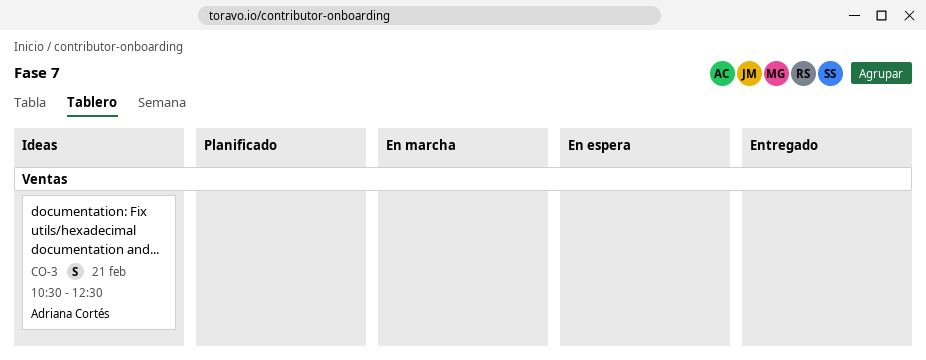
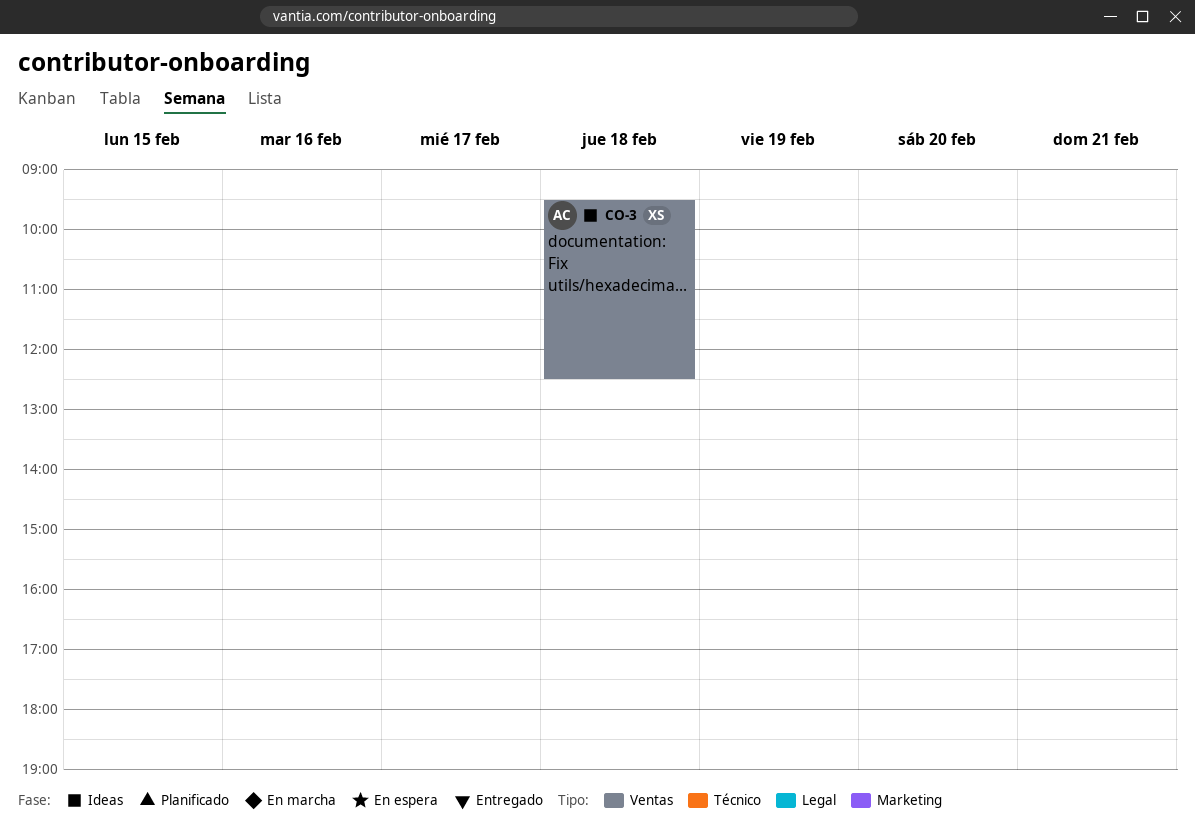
CO-3, estimate: S -> XS
CO-3, day: Feb 21 -> Feb 18
CO-3, begins: 10:30 -> 09:30

